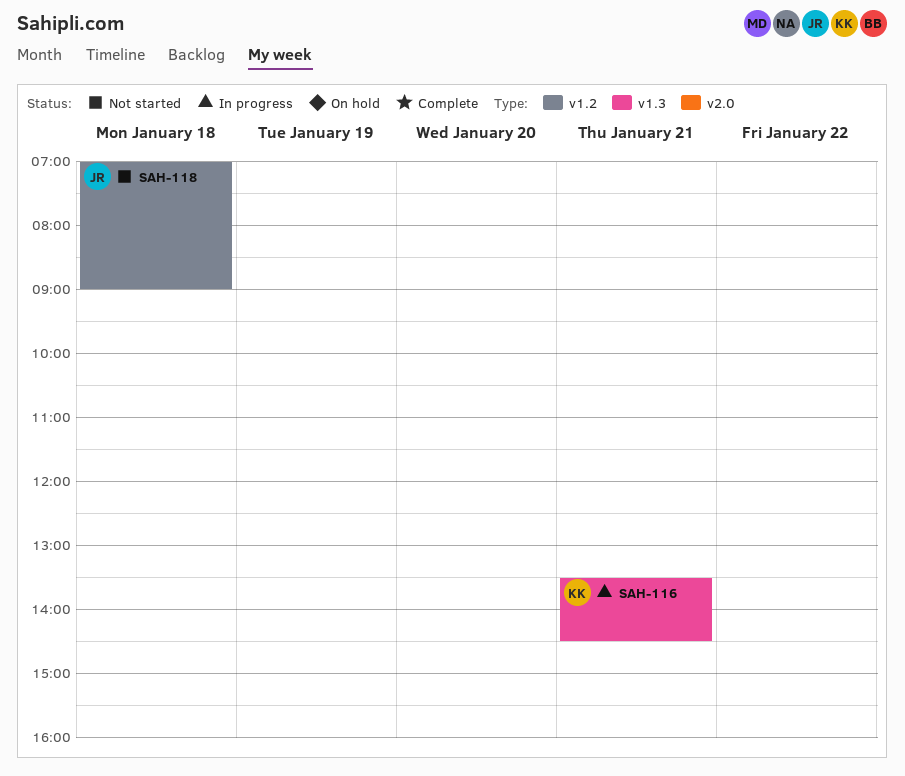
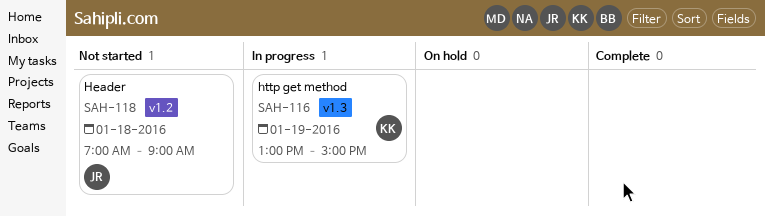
SAH-116, day: Jan 21 -> Jan 19
SAH-116, begins: 13:30 -> 13:00
SAH-116, ends: 14:30 -> 15:00

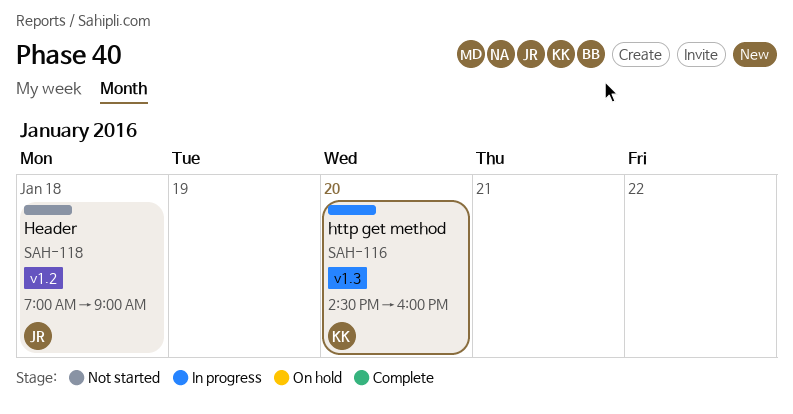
SAH-116, day: Jan 19 -> Jan 20
SAH-116, begins: 13:00 -> 14:30
SAH-116, ends: 15:00 -> 16:00

